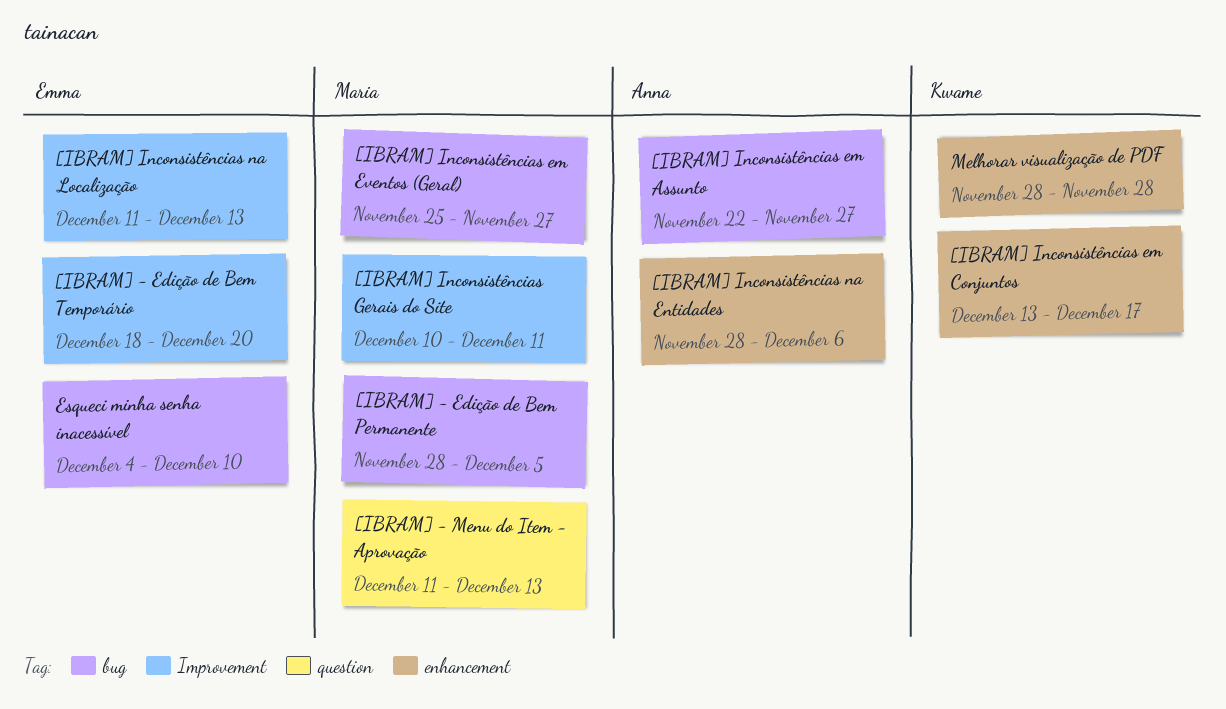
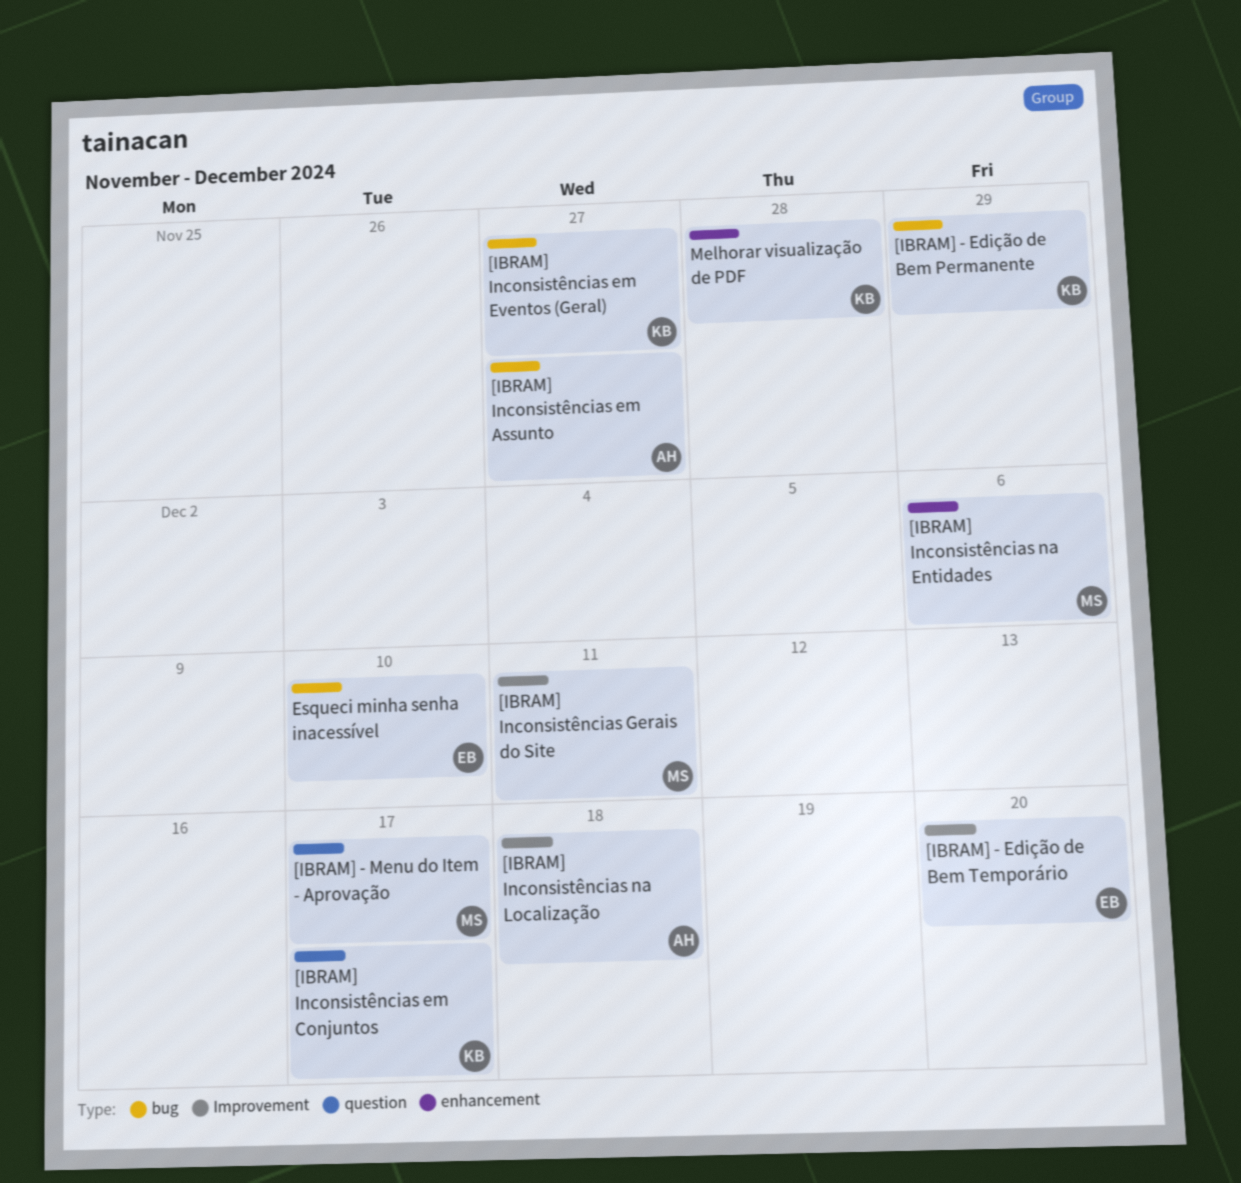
[IBRAM] - Edição de Bem Permanente, owner: Maria -> Kwame
[IBRAM] - Edição de Bem Permanente, due: Dec 5 -> Nov 29
[IBRAM] - Menu do Item - Aprovação, due: Dec 13 -> Dec 17
[IBRAM] Inconsistências em Conjuntos, label: enhancement -> question
[IBRAM] Inconsistências em Eventos (Geral), owner: Maria -> Kwame
[IBRAM] Inconsistências na Entidades, owner: Anna -> Maria
[IBRAM] Inconsistências na Localização, owner: Emma -> Anna
[IBRAM] Inconsistências na Localização, due: Dec 13 -> Dec 18

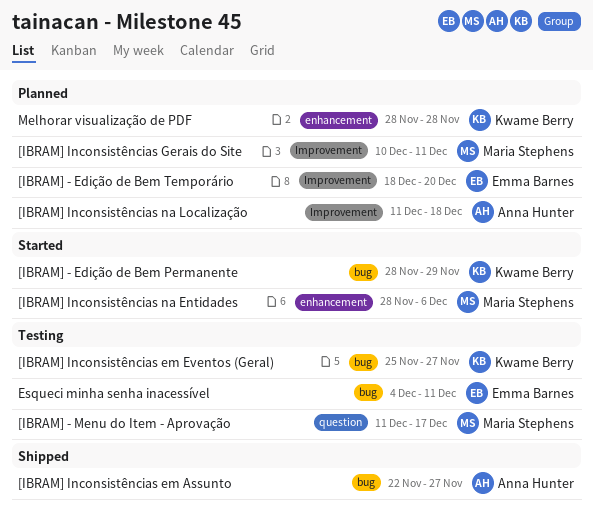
[IBRAM] Inconsistências em Conjuntos: present -> none
Esqueci minha senha inacessível, due: Dec 10 -> Dec 11

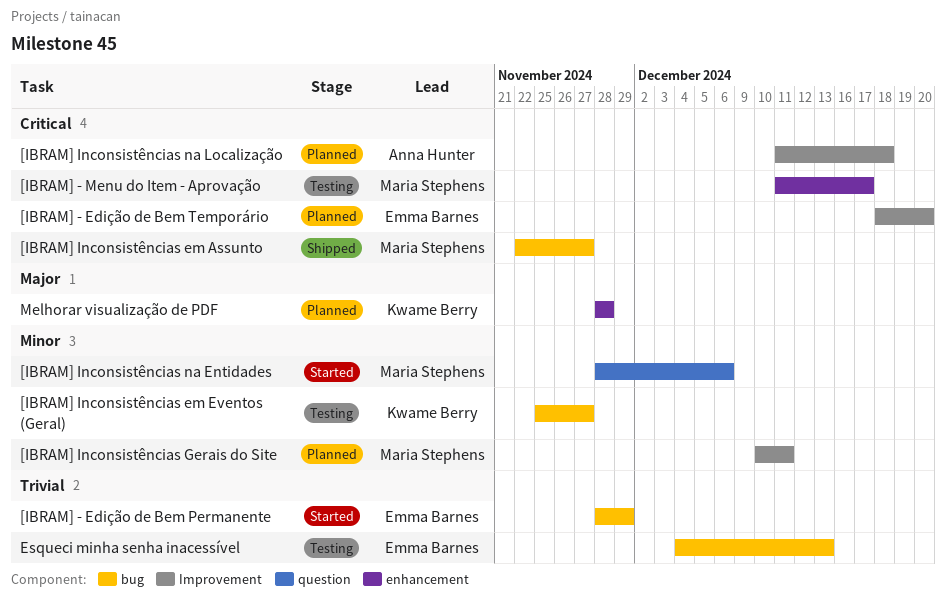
[IBRAM] - Edição de Bem Permanente, owner: Kwame Berry -> Emma Barnes
[IBRAM] - Menu do Item - Aprovação, label: question -> enhancement
[IBRAM] Inconsistências em Assunto, owner: Anna Hunter -> Maria Stephens
[IBRAM] Inconsistências na Entidades, label: enhancement -> question
Esqueci minha senha inacessível, due: Dec 11 -> Dec 13

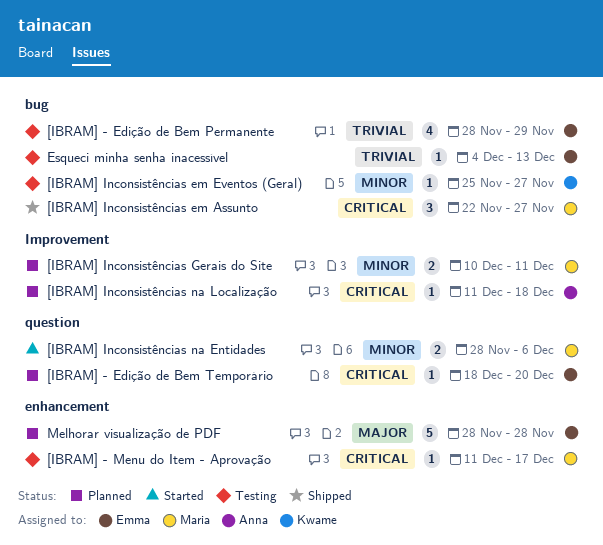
[IBRAM] - Edição de Bem Permanente, status: Started -> Testing
[IBRAM] - Edição de Bem Temporário, label: Improvement -> question
Melhorar visualização de PDF, owner: Kwame Berry -> Emma Barnes

